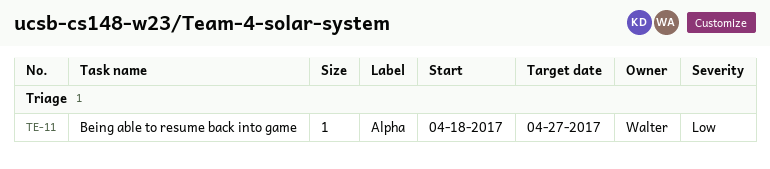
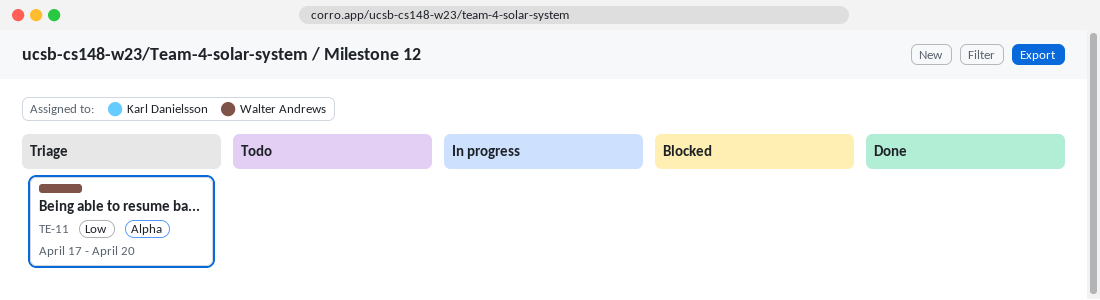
TE-11, start: Apr 18 -> Apr 17
TE-11, due: Apr 27 -> Apr 20

